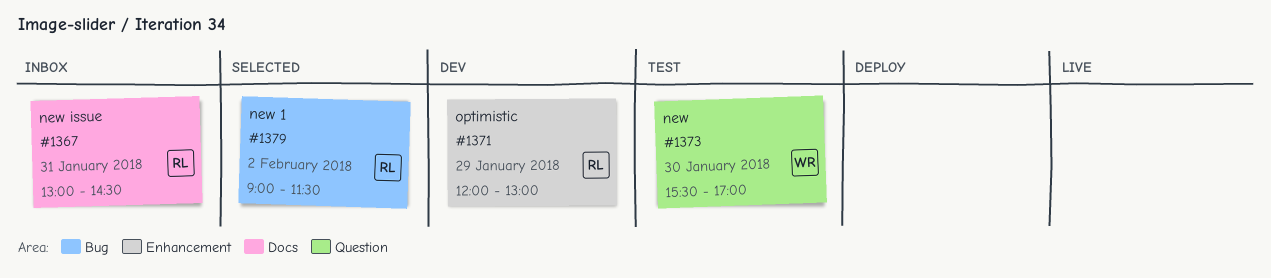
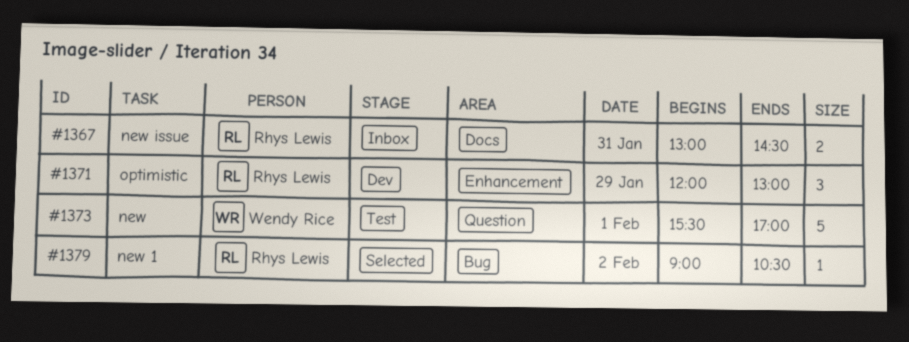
#1373, day: Jan 30 -> Feb 1
#1379, ends: 11:30 -> 10:30

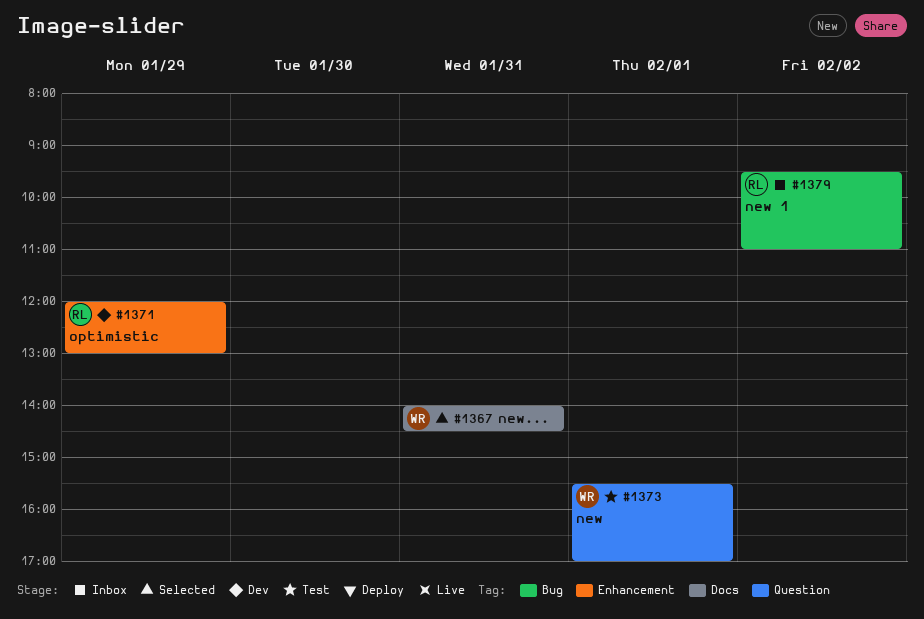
#1367, status: Inbox -> Selected
#1367, owner: Rhys Lewis -> Wendy Rice
#1367, begins: 13:00 -> 14:00
#1379, status: Selected -> Inbox
#1379, begins: 09:00 -> 09:30
#1379, ends: 10:30 -> 11:00

